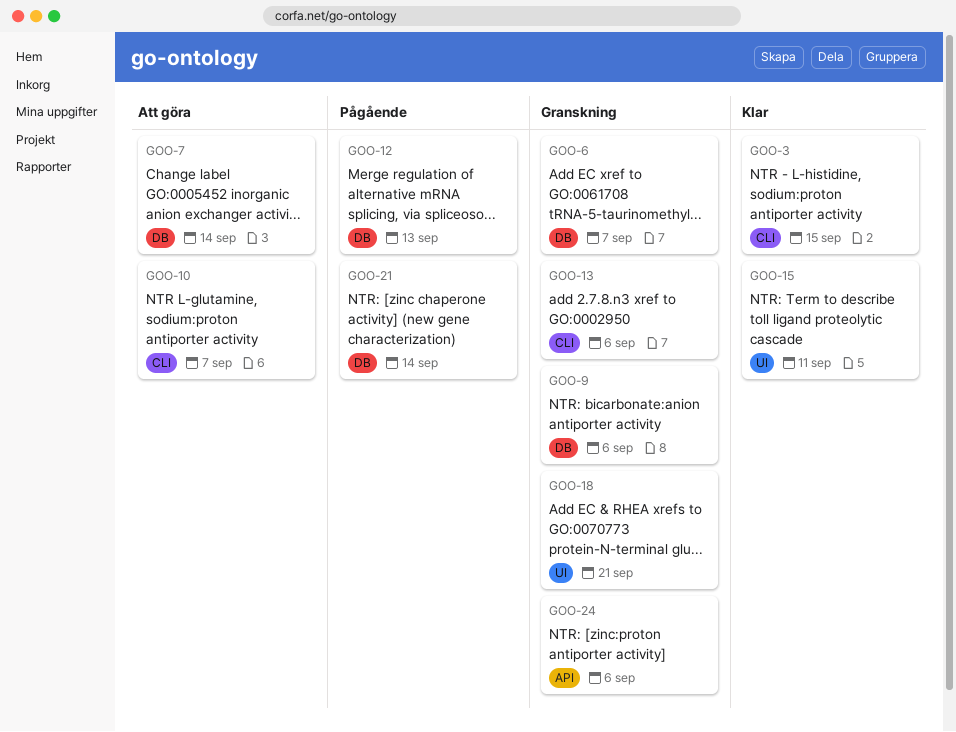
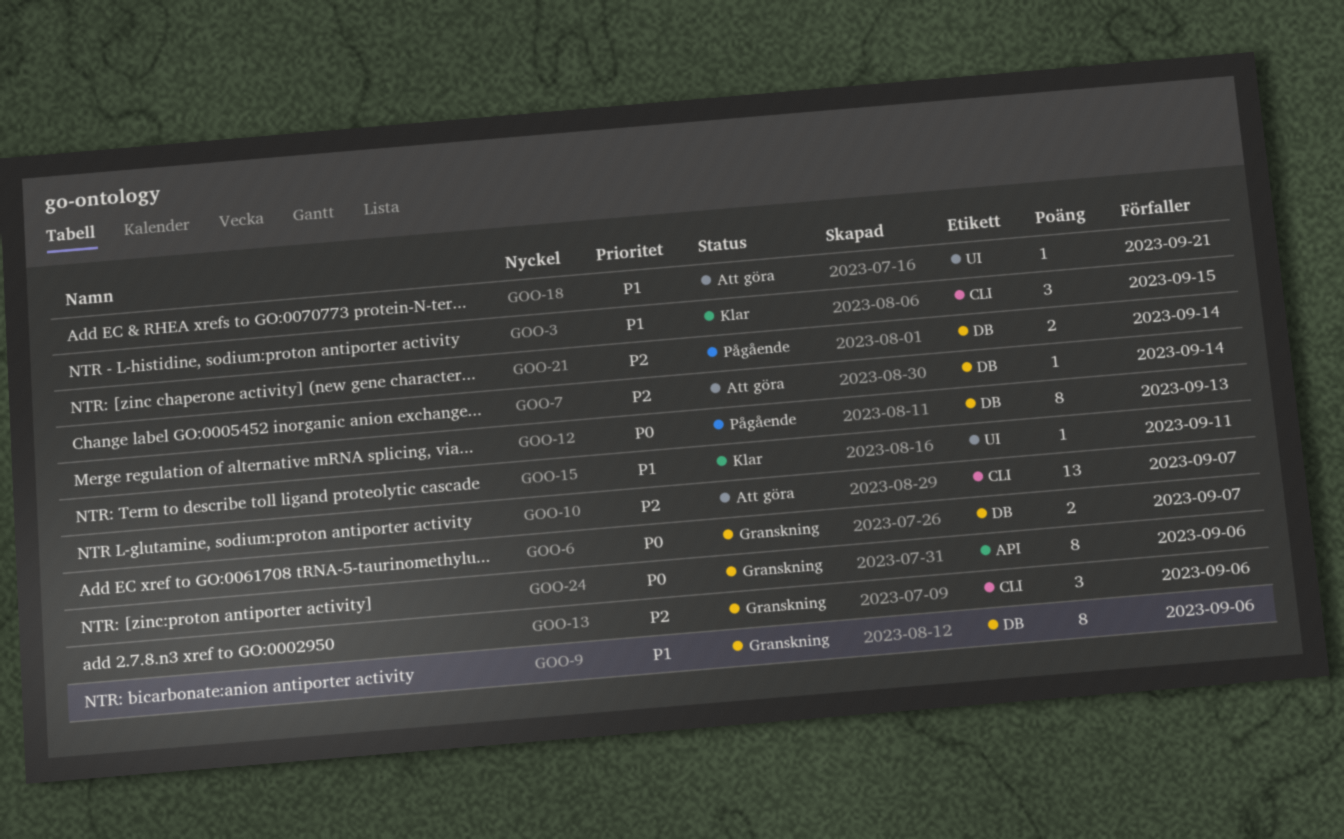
GOO-18, status: Granskning -> Att göra

